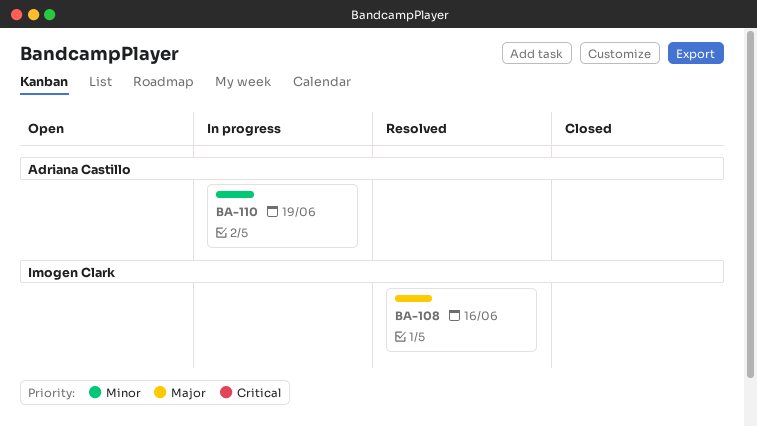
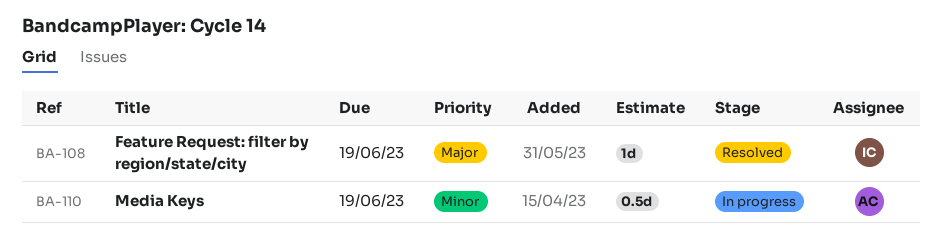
BA-108, due: Jun 16 -> Jun 19

